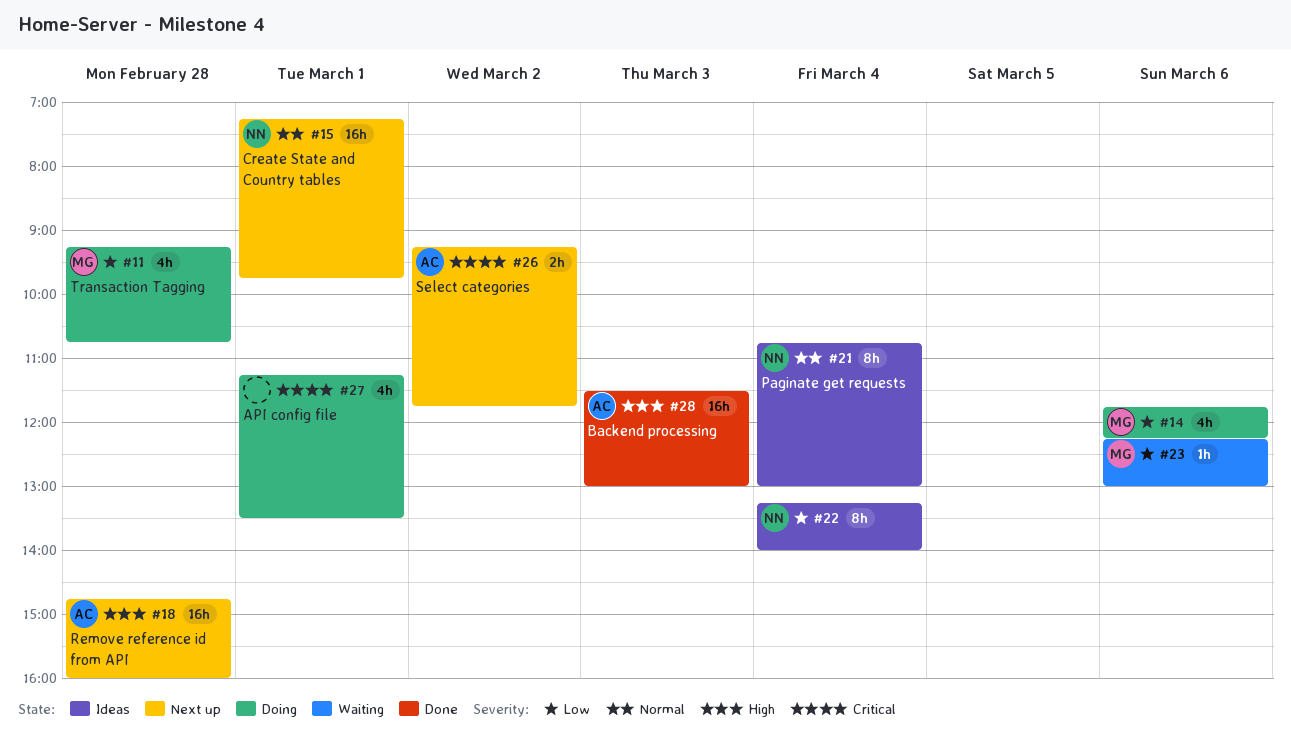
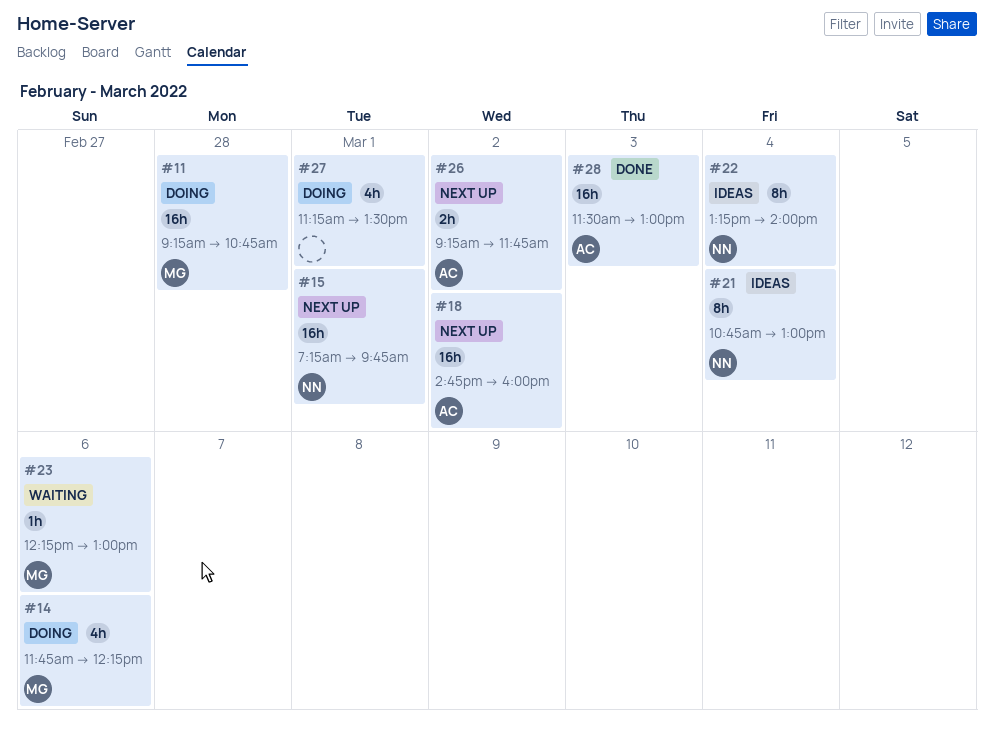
#11, estimate: 4h -> 16h
#18, day: Feb 28 -> Mar 2

